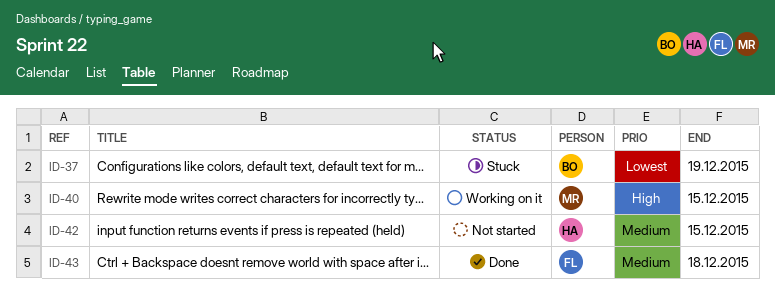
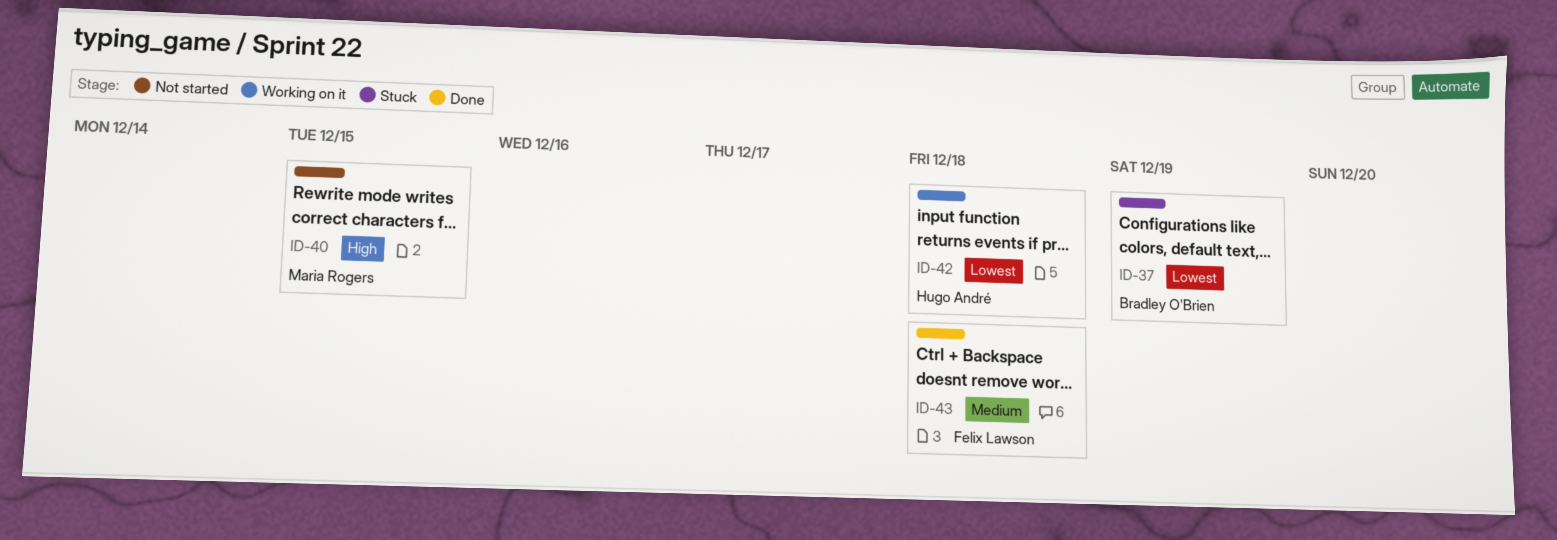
ID-40, status: Working on it -> Not started
ID-42, status: Not started -> Working on it
ID-42, priority: Medium -> Lowest
ID-42, due: Dec 15 -> Dec 18

